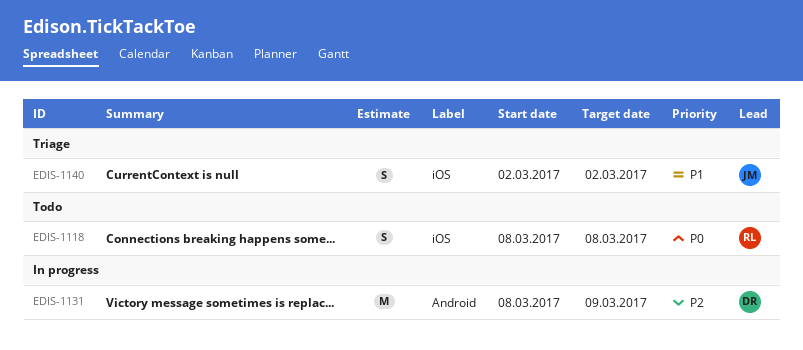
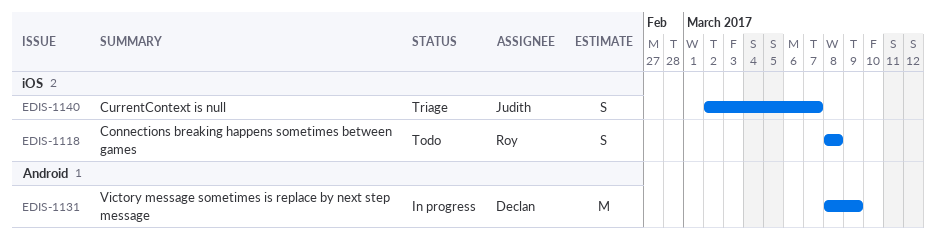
EDIS-1140, due: Mar 2 -> Mar 7

